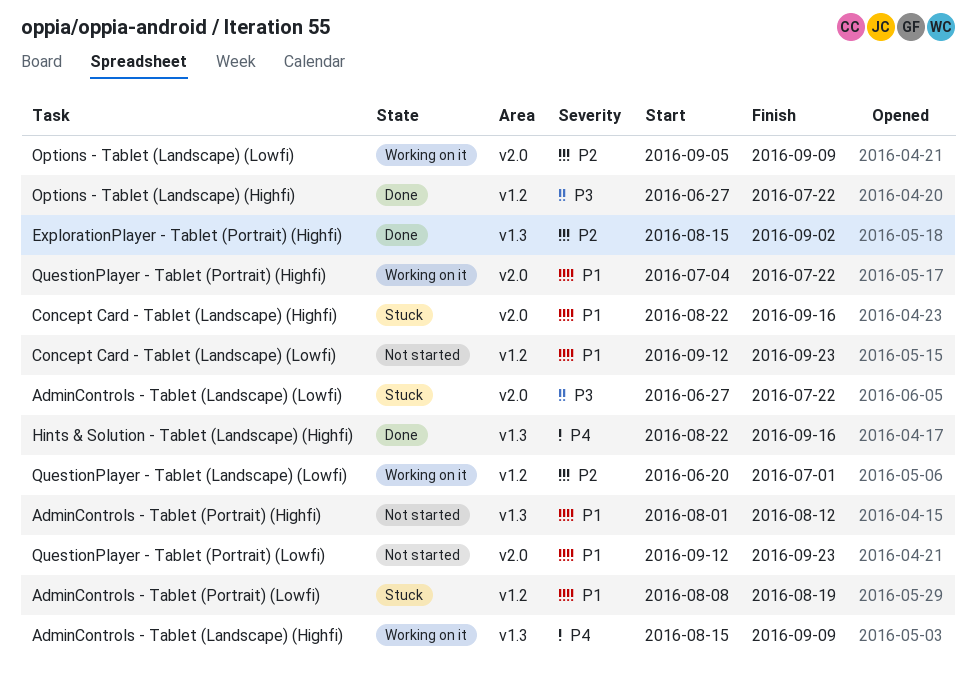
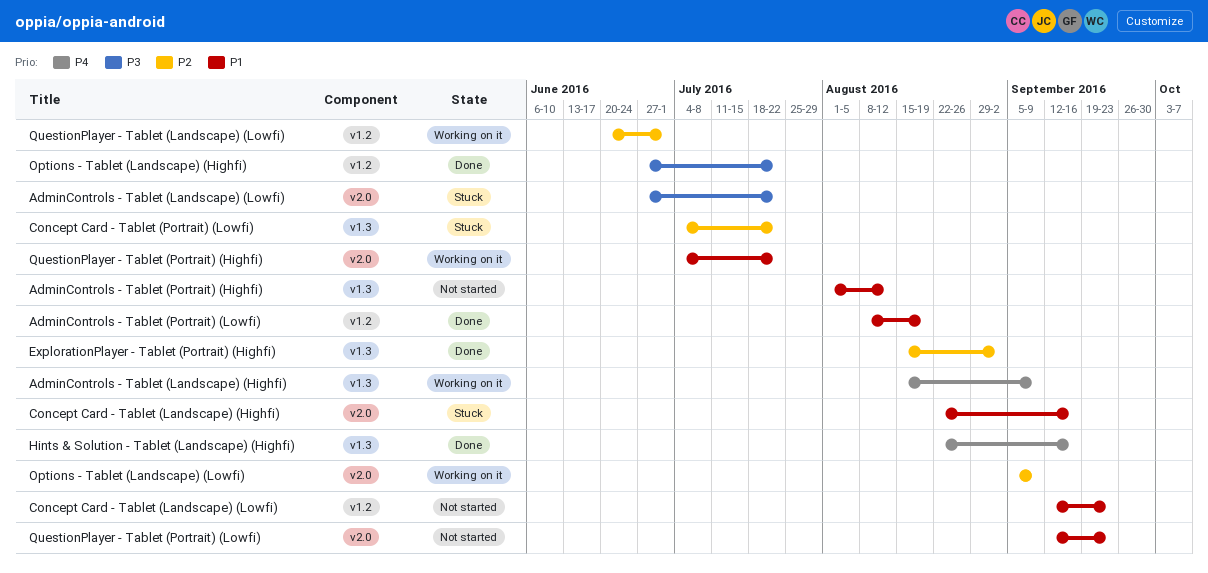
AdminControls - Tablet (Portrait) (Lowfi), status: Stuck -> Done
Concept Card - Tablet (Portrait) (Lowfi): none -> present

